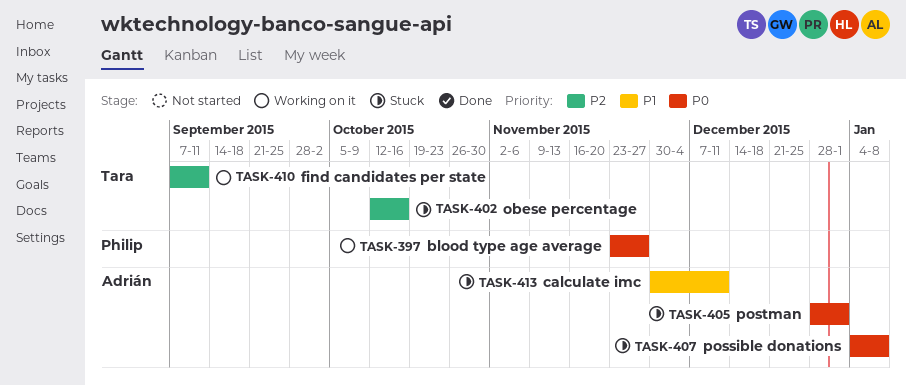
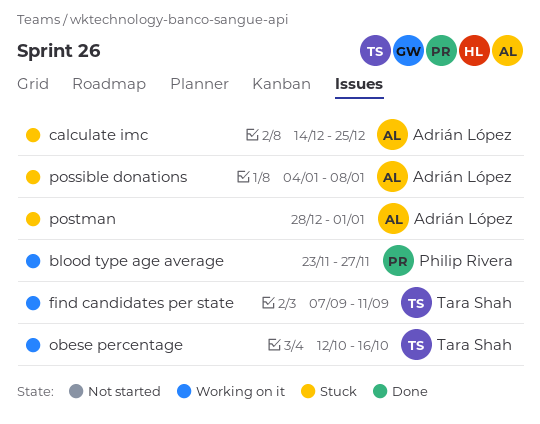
calculate imc, start: Nov 30 -> Dec 14
calculate imc, due: Dec 11 -> Dec 25
obese percentage, status: Stuck -> Working on it

